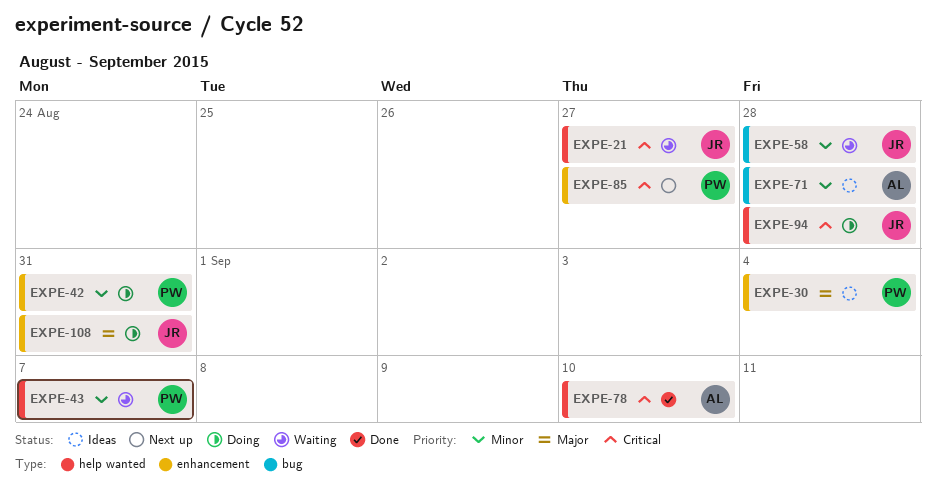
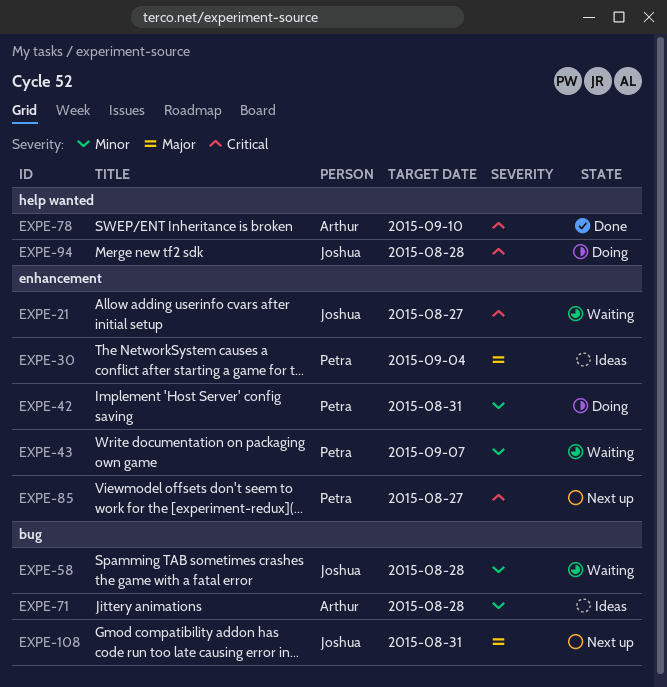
EXPE-21, label: help wanted -> enhancement
EXPE-43, label: help wanted -> enhancement
EXPE-108, status: Doing -> Next up
EXPE-108, label: enhancement -> bug

